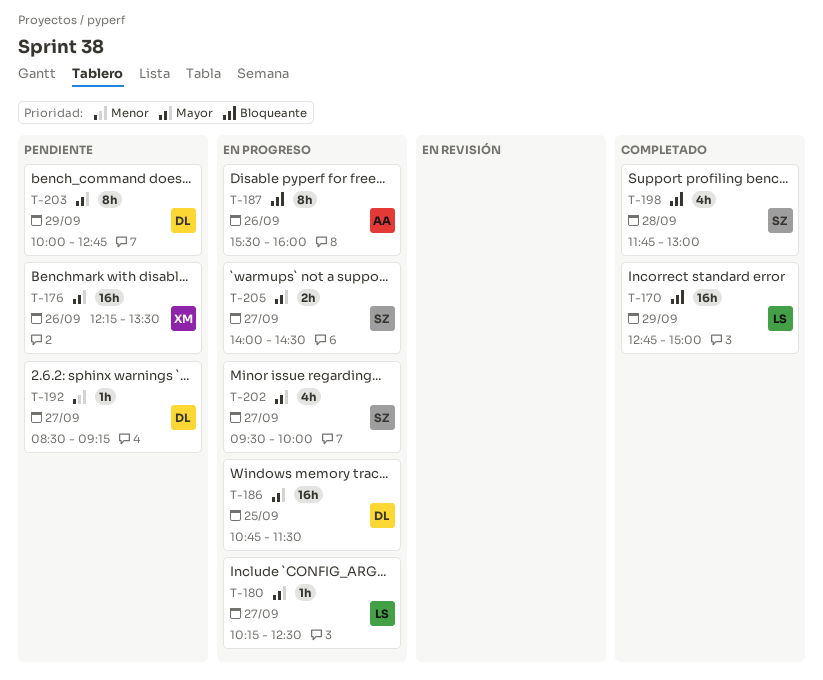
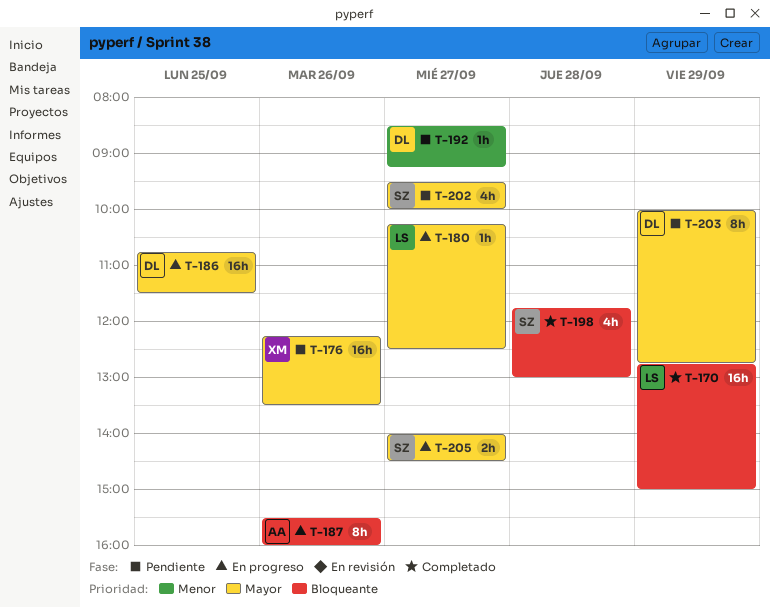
T-202, status: En progreso -> Pendiente

